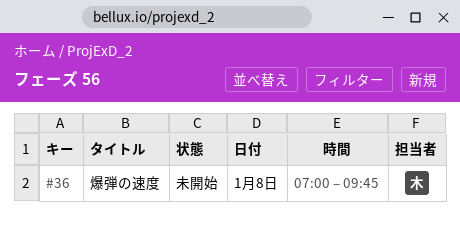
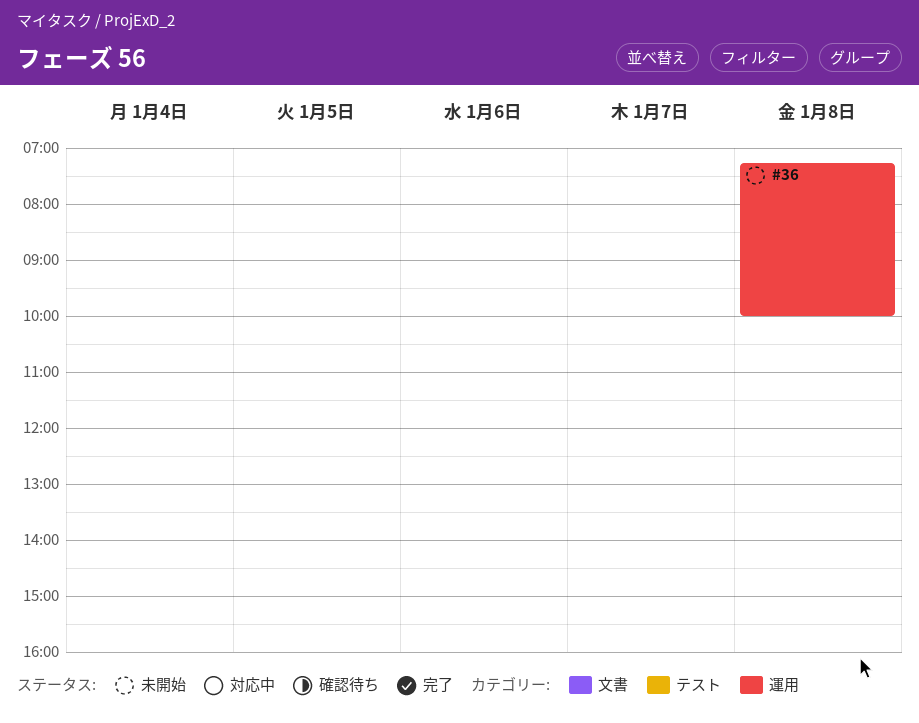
#36, begins: 07:00 -> 07:15
#36, ends: 09:45 -> 10:00

